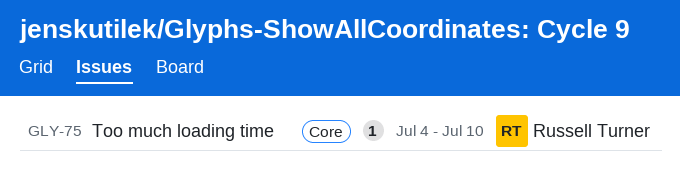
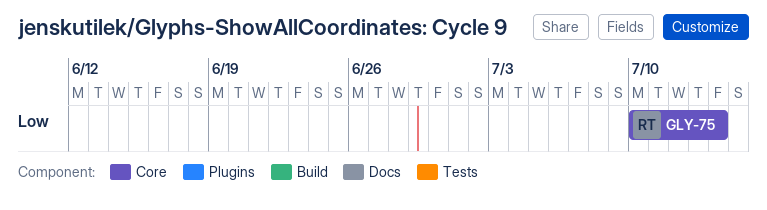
GLY-75, start: Jul 4 -> Jul 10
GLY-75, due: Jul 10 -> Jul 14

